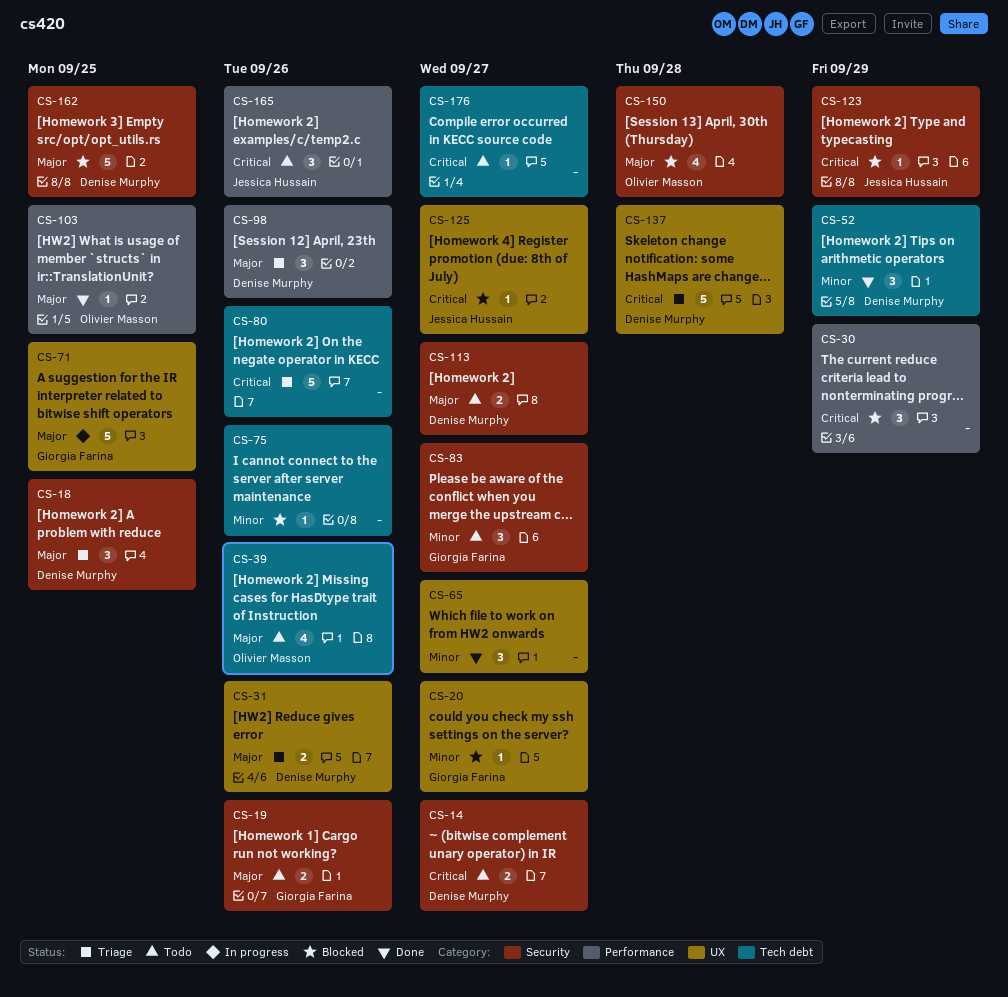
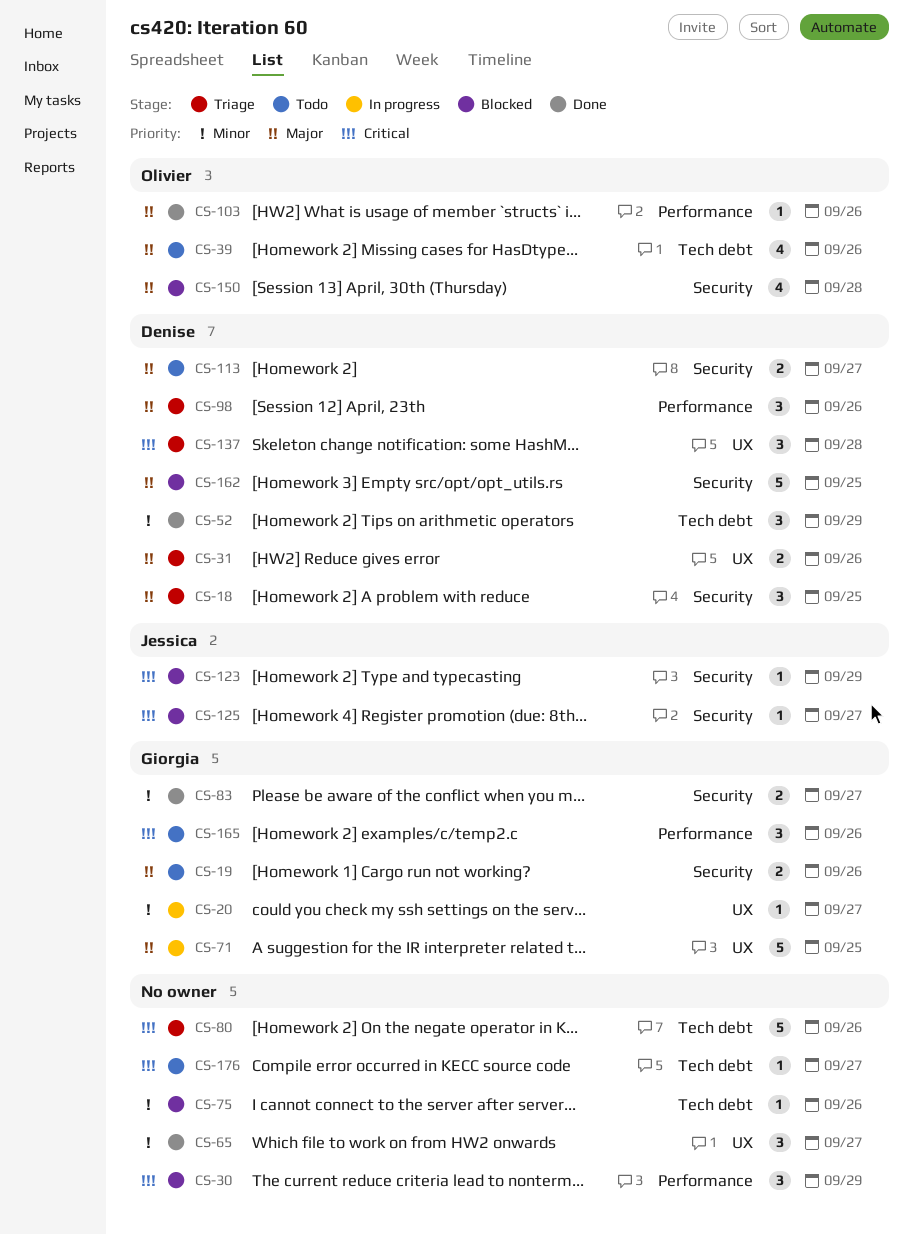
CS-14: present -> none
CS-20, status: Blocked -> In progress
CS-83, status: Todo -> Done
CS-83, estimate: 3 -> 2
CS-103, due: Sep 25 -> Sep 26
CS-125, label: UX -> Security
CS-137, estimate: 5 -> 3
CS-165, owner: Jessica Hussain -> Giorgia Farina

